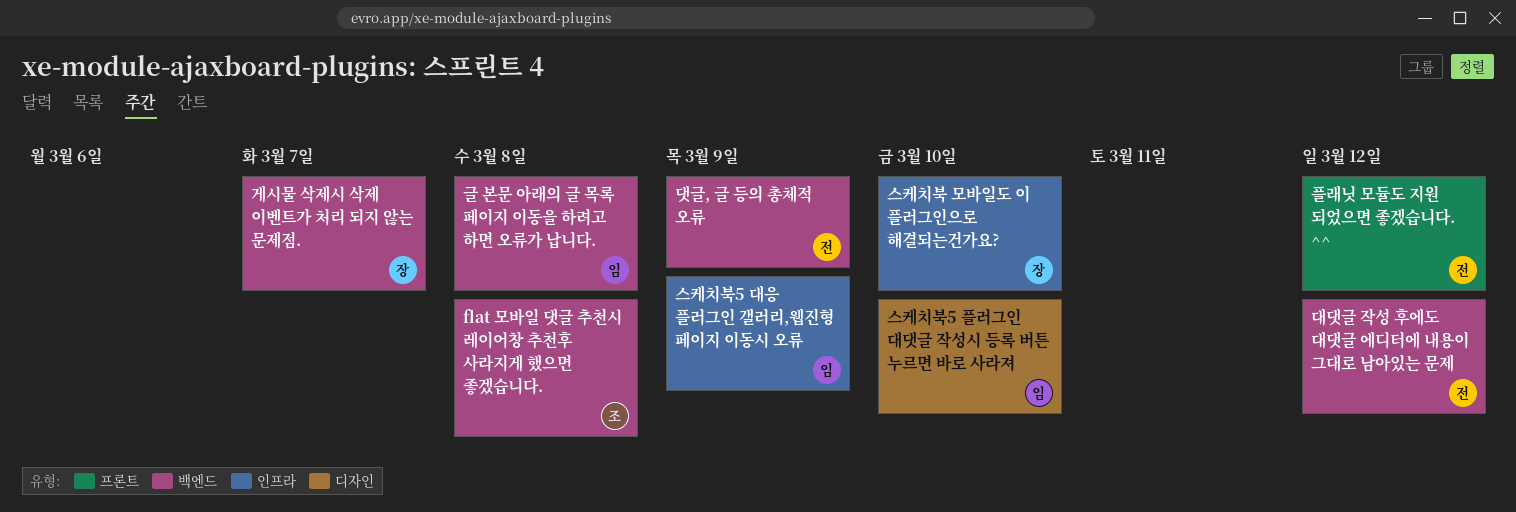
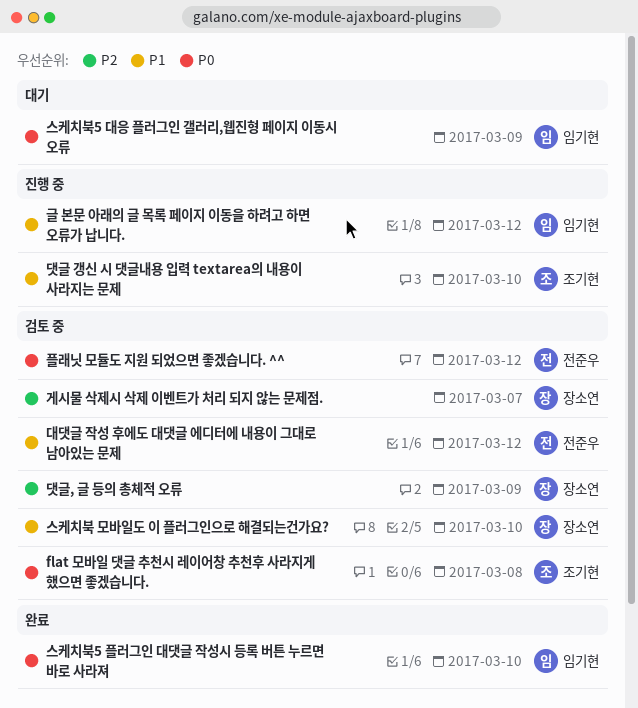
글 본문 아래의 글 목록 페이지 이동을 하려고 하면 오류가 납니다., due: Mar 8 -> Mar 12
댓글 갱신 시 댓글내용 입력 textarea의 내용이 사라지는 문제: none -> present
댓글, 글 등의 총체적 오류, owner: 전준우 -> 장소연

